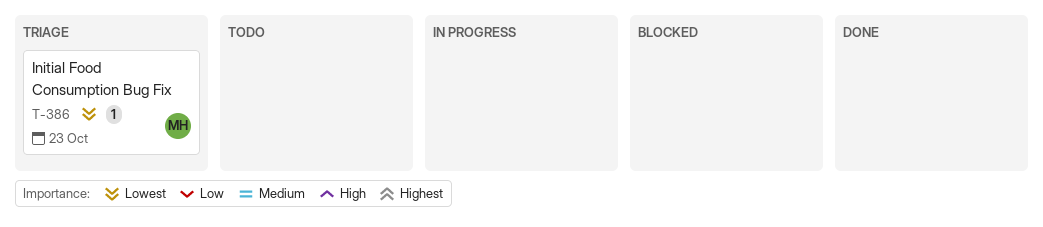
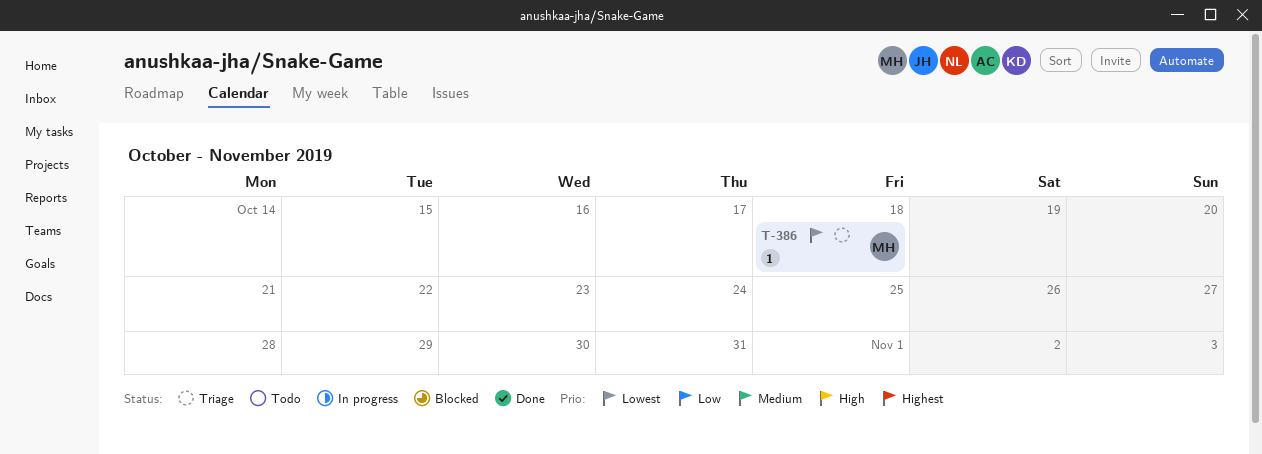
T-386, due: Oct 23 -> Oct 18

